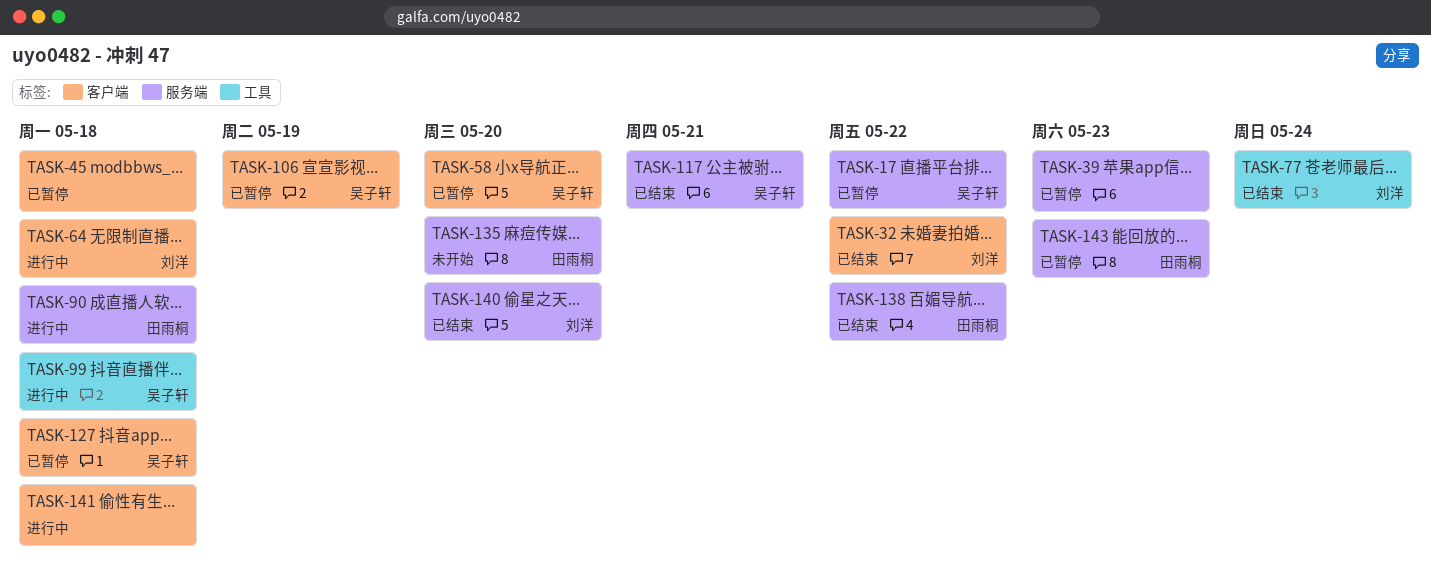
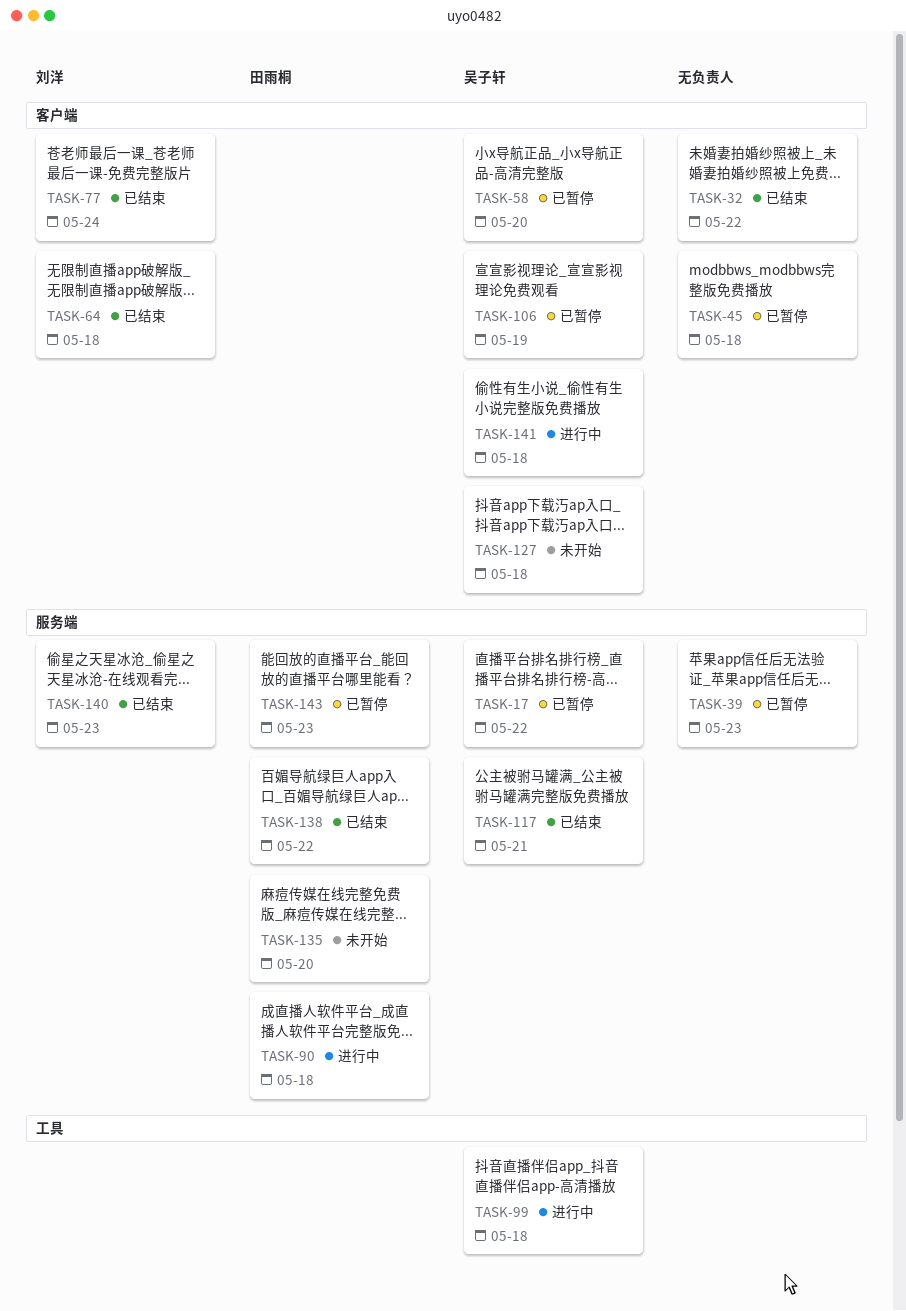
TASK-32, owner: 刘洋 -> none
TASK-64, status: 进行中 -> 已结束
TASK-77, label: 工具 -> 客户端
TASK-127, status: 已暂停 -> 未开始
TASK-140, due: May 20 -> May 23
TASK-141, owner: none -> 吴子轩

